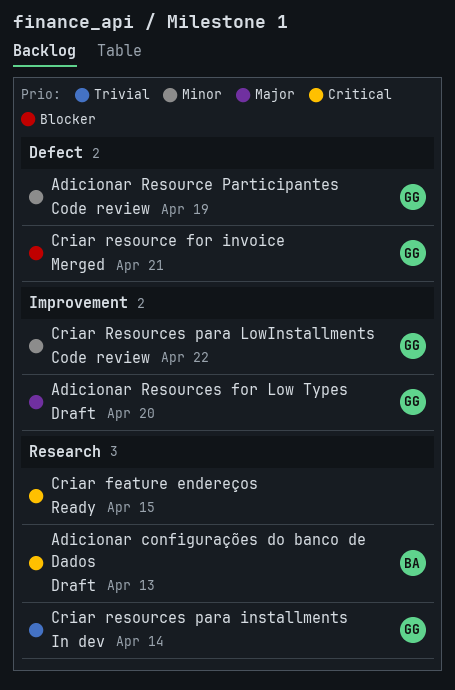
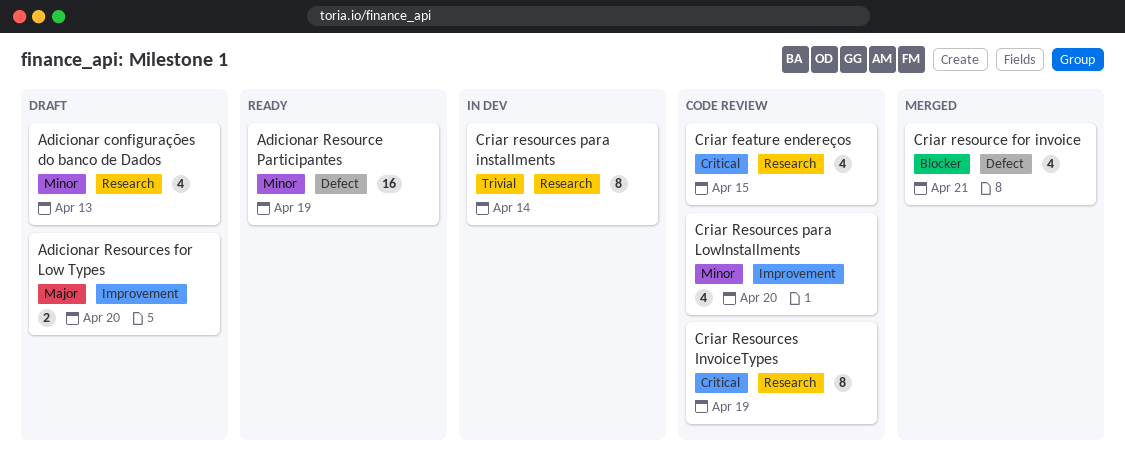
Adicionar configurações do banco de Dados, priority: Critical -> Minor
Adicionar Resource Participantes, status: Code review -> Ready
Criar feature endereços, status: Ready -> Code review
Criar Resources InvoiceTypes: none -> present
Criar Resources para LowInstallments, due: Apr 22 -> Apr 20

